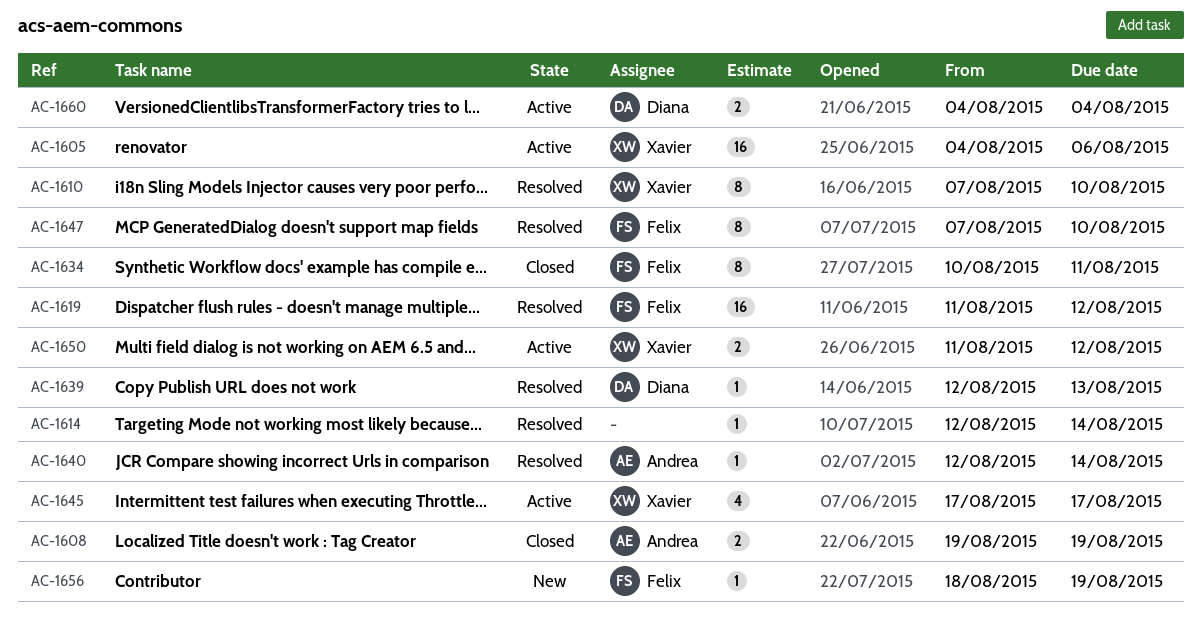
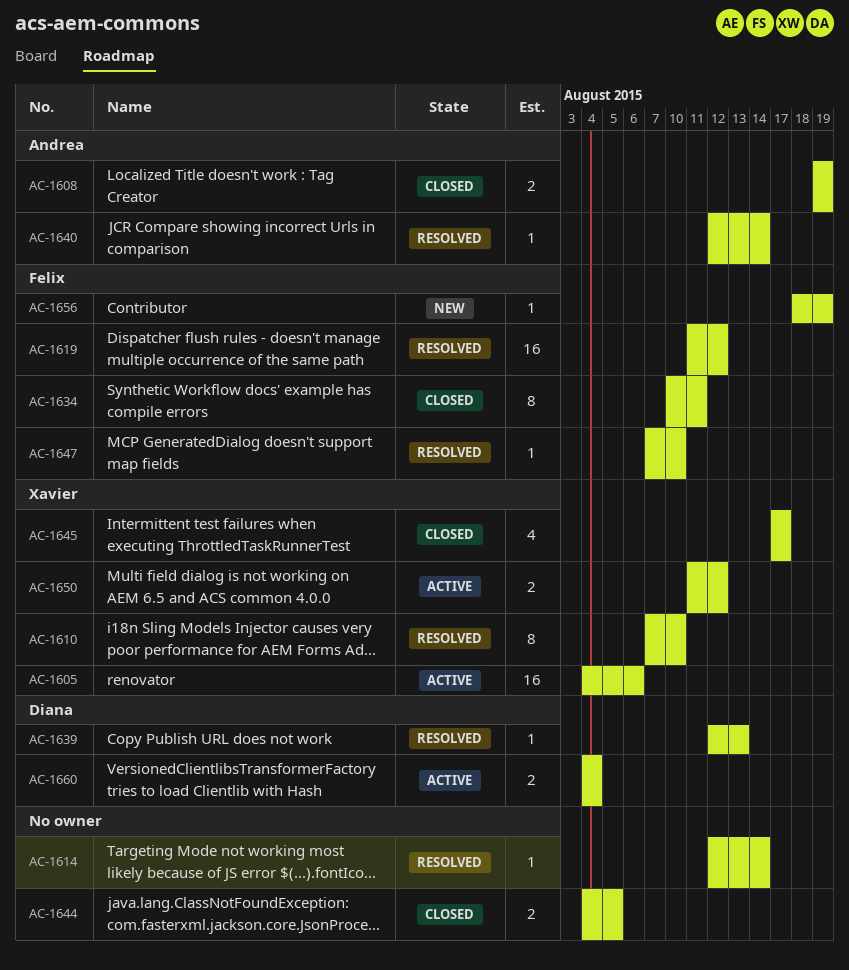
AC-1644: none -> present
AC-1645, status: Active -> Closed
AC-1647, estimate: 8 -> 1

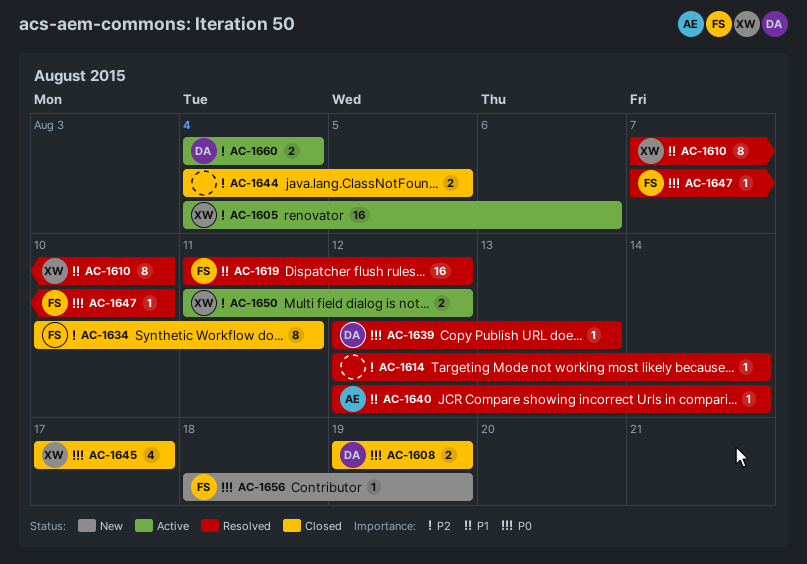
AC-1608, owner: Andrea -> Diana

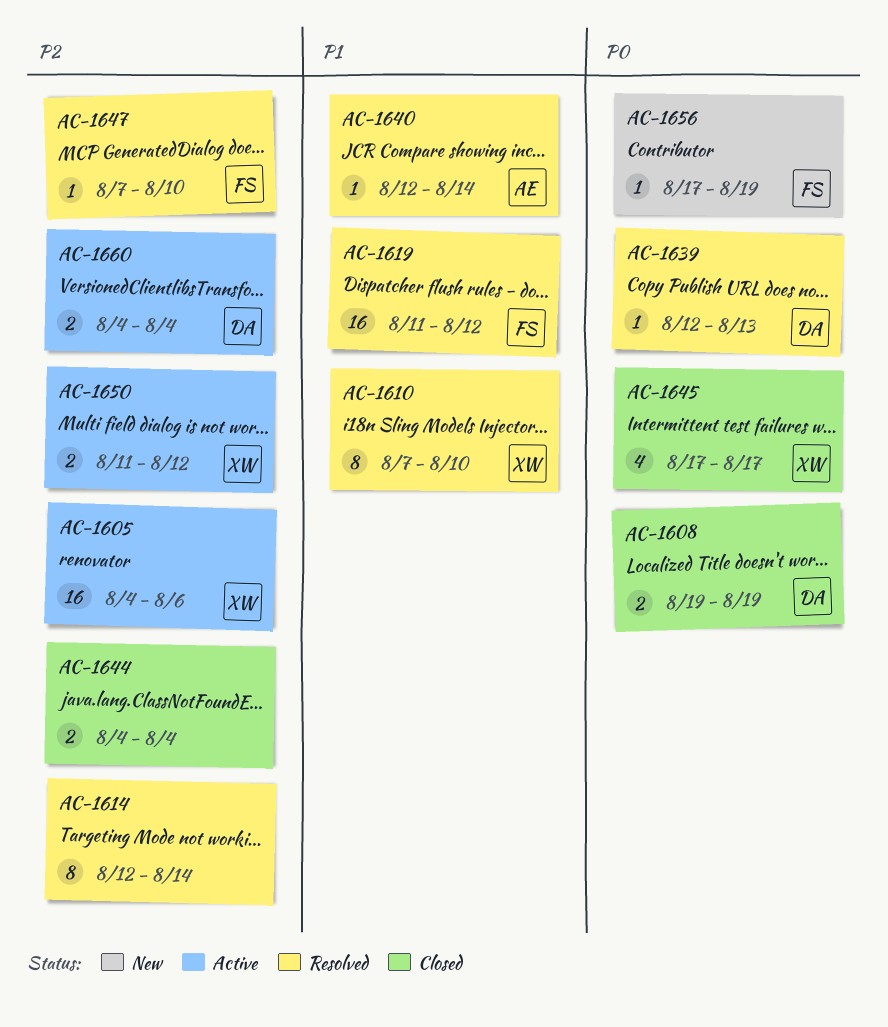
AC-1614, estimate: 1 -> 8
AC-1634: present -> none
AC-1644, due: Aug 5 -> Aug 4
AC-1647, priority: P0 -> P2
AC-1656, start: Aug 18 -> Aug 17

